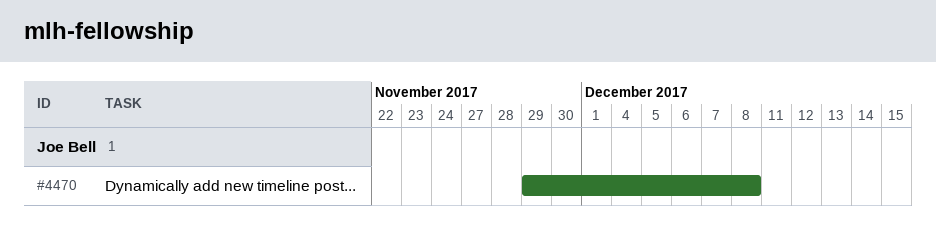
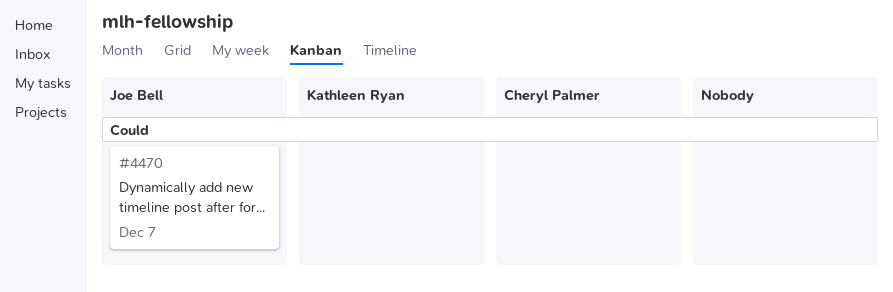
#4470, due: Dec 8 -> Dec 7

